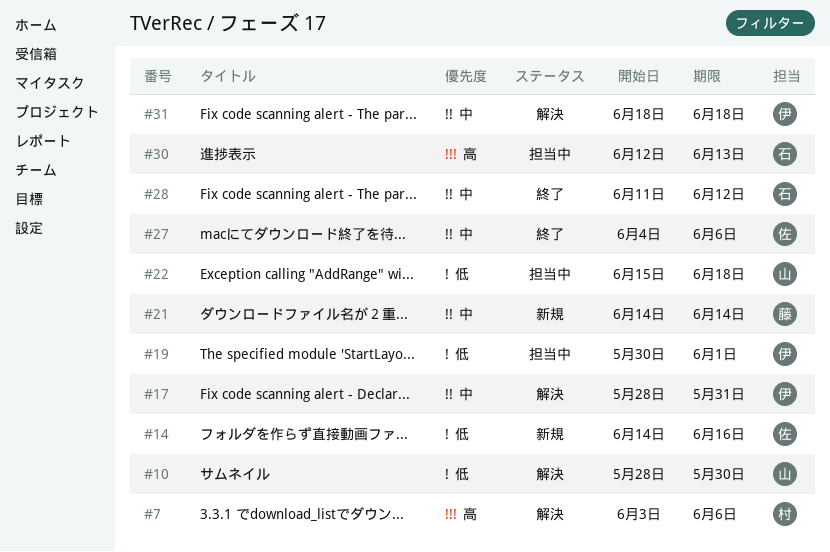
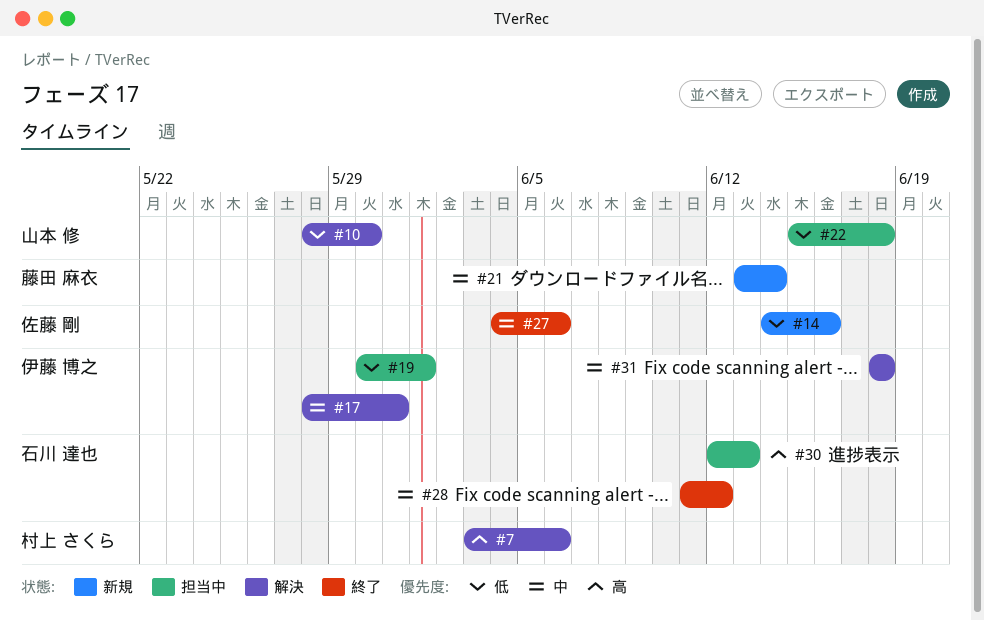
#21, start: Jun 14 -> Jun 13

